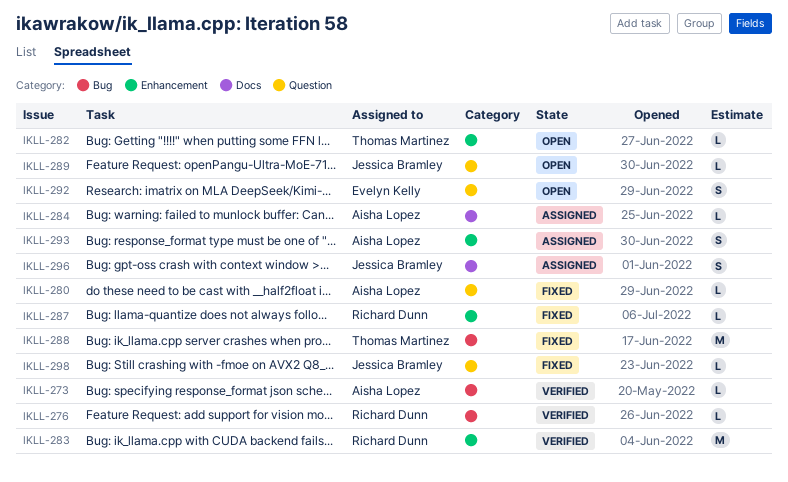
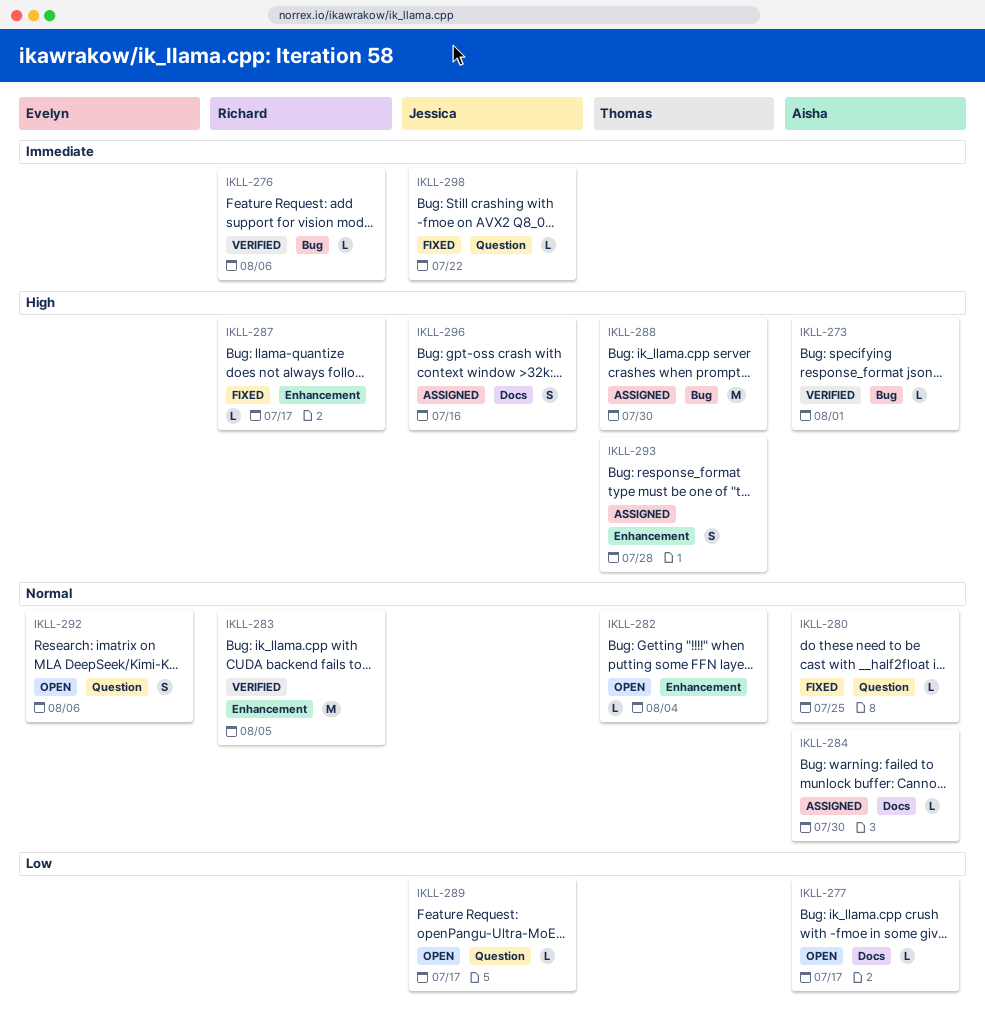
IKLL-277: none -> present
IKLL-288, status: Fixed -> Assigned
IKLL-293, owner: Aisha Lopez -> Thomas Martinez

